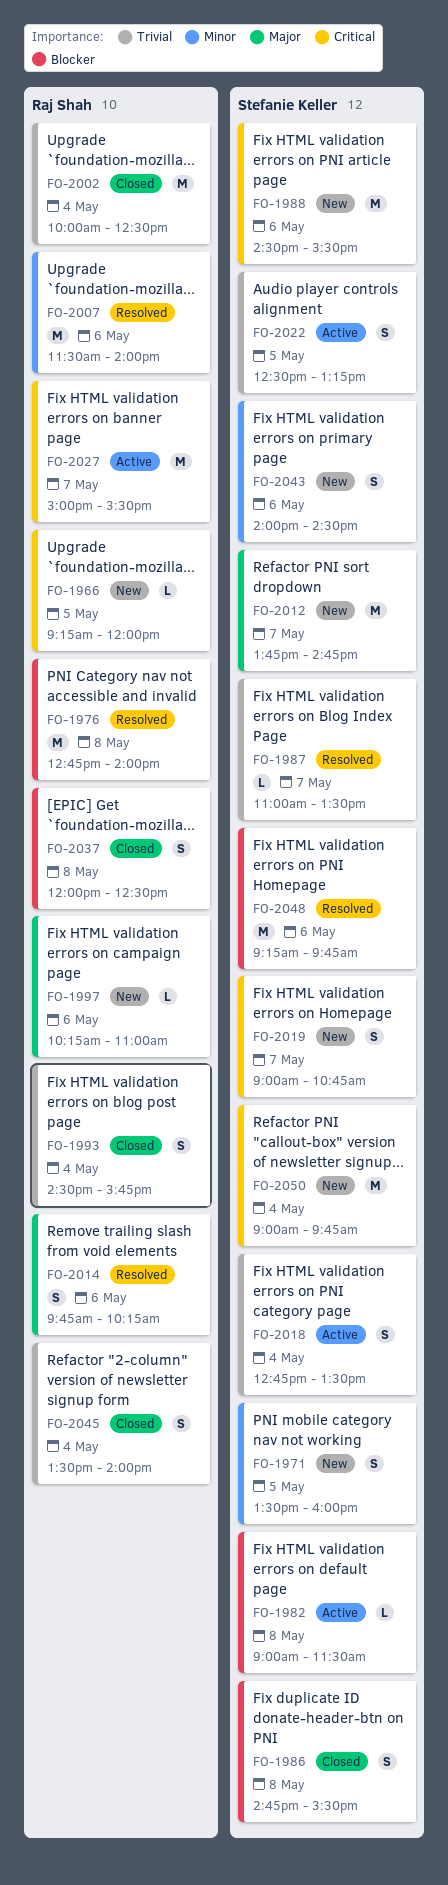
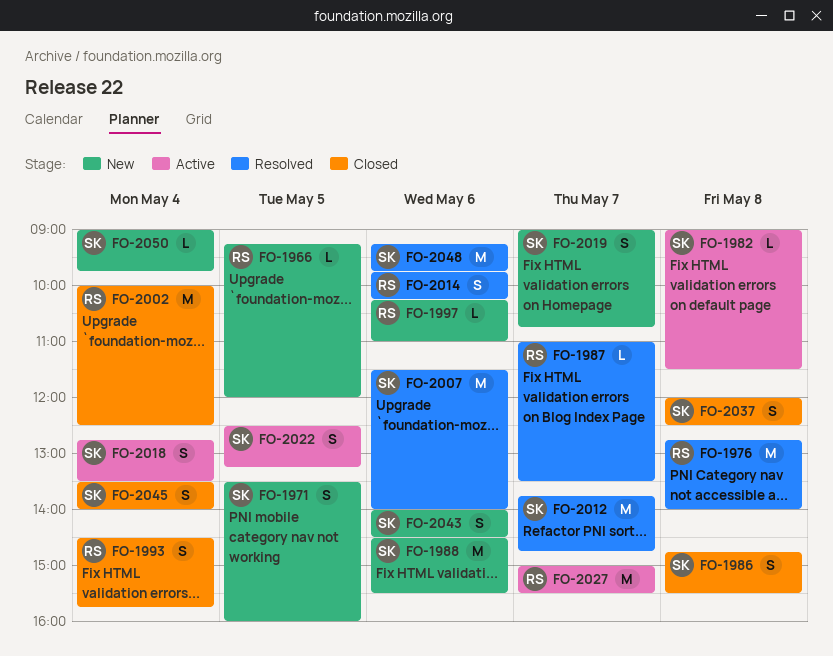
FO-1987, owner: Stefanie Keller -> Raj Shah
FO-2007, owner: Raj Shah -> Stefanie Keller
FO-2012, status: New -> Resolved
FO-2037, owner: Raj Shah -> Stefanie Keller
FO-2045, owner: Raj Shah -> Stefanie Keller
FO-2050, estimate: M -> L

